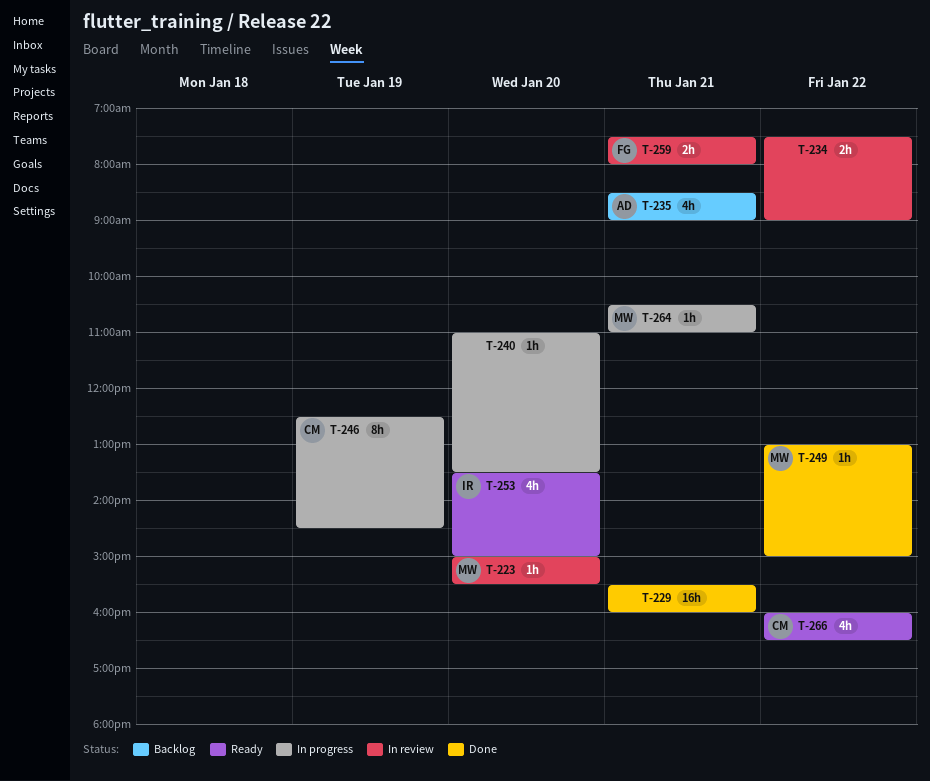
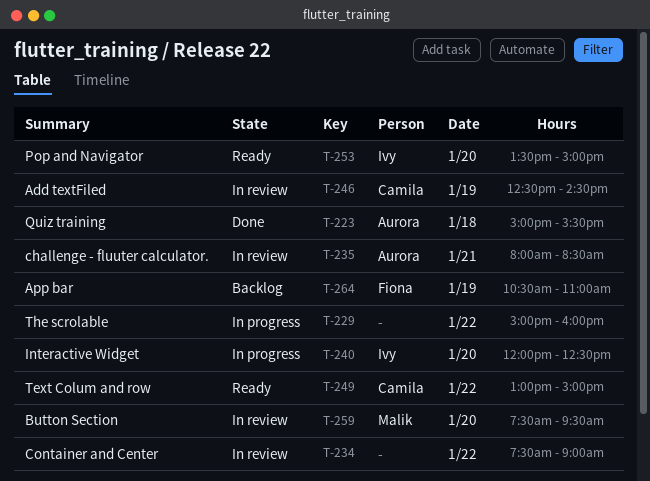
T-223, status: In review -> Done
T-223, owner: Malik -> Aurora
T-223, day: Jan 20 -> Jan 18
T-229, status: Done -> In progress
T-229, day: Jan 21 -> Jan 22
T-229, begins: 15:30 -> 15:00
T-235, status: Backlog -> In review
T-235, begins: 08:30 -> 08:00
T-235, ends: 09:00 -> 08:30
T-240, owner: none -> Ivy
T-240, begins: 11:00 -> 12:00
T-240, ends: 13:30 -> 12:30
T-246, status: In progress -> In review
T-249, status: Done -> Ready
T-249, owner: Malik -> Camila
T-259, owner: Fiona -> Malik
T-259, day: Jan 21 -> Jan 20
T-259, ends: 08:00 -> 09:30
T-264, status: In progress -> Backlog
T-264, owner: Malik -> Fiona
T-264, day: Jan 21 -> Jan 19
T-266: present -> none

